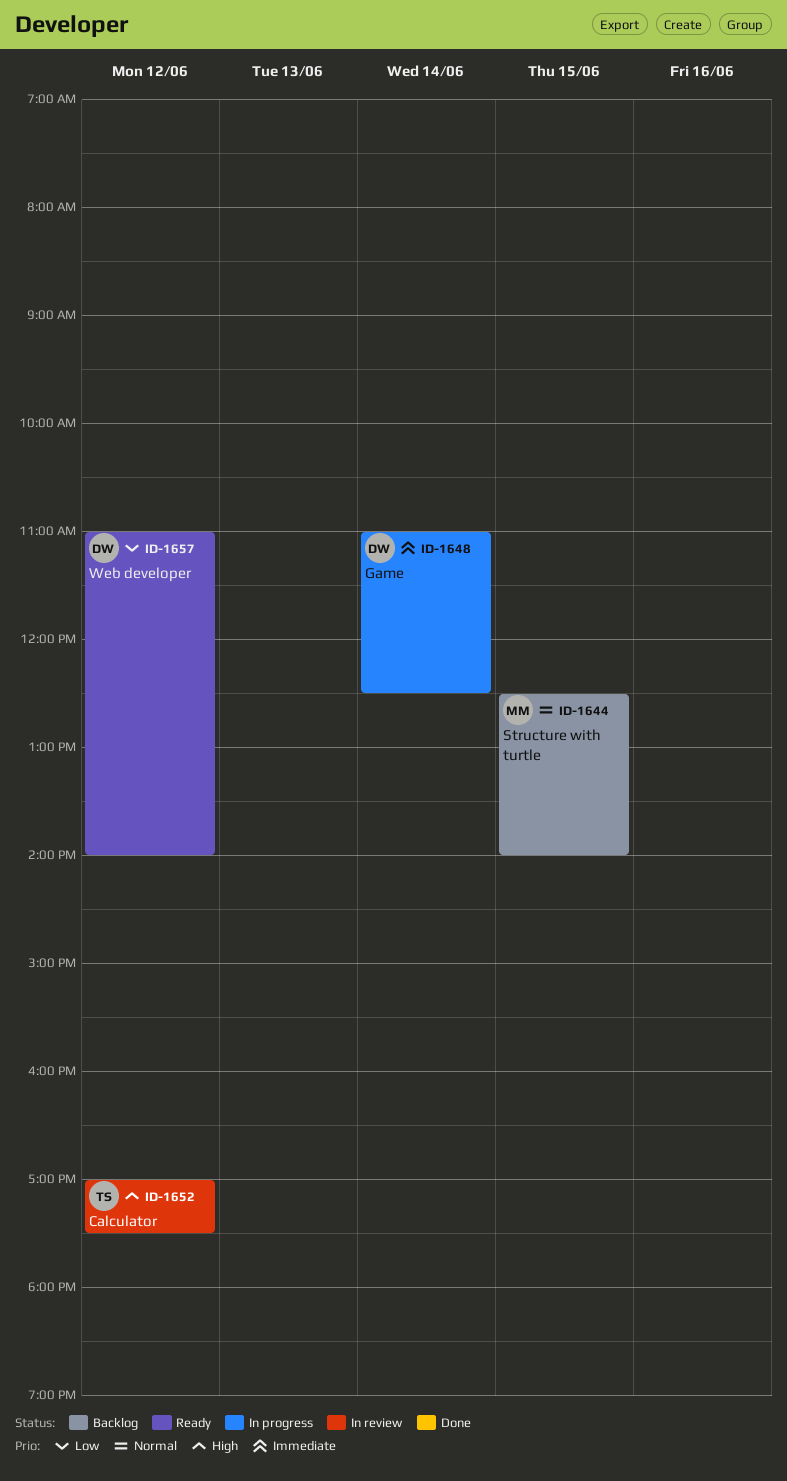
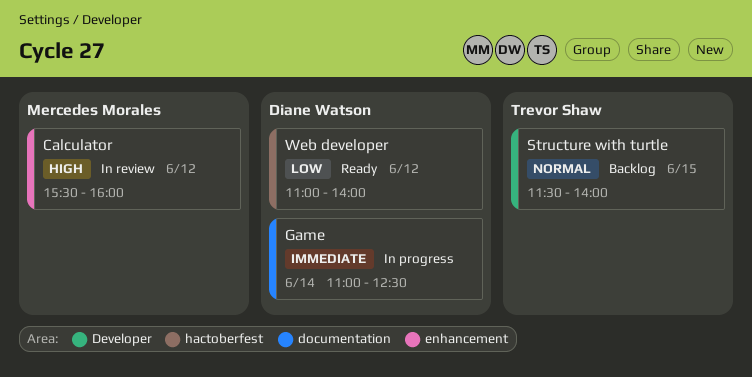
Calculator, owner: Trevor Shaw -> Mercedes Morales
Calculator, begins: 17:00 -> 15:30
Calculator, ends: 17:30 -> 16:00
Structure with turtle, owner: Mercedes Morales -> Trevor Shaw
Structure with turtle, begins: 12:30 -> 11:30

